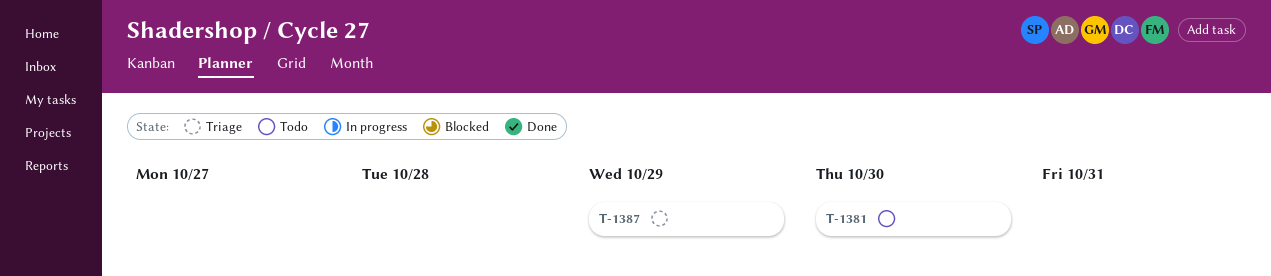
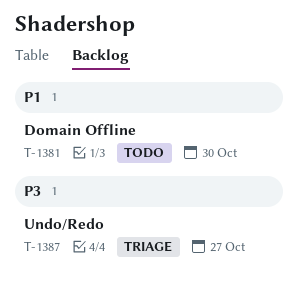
T-1387, due: Oct 29 -> Oct 27

